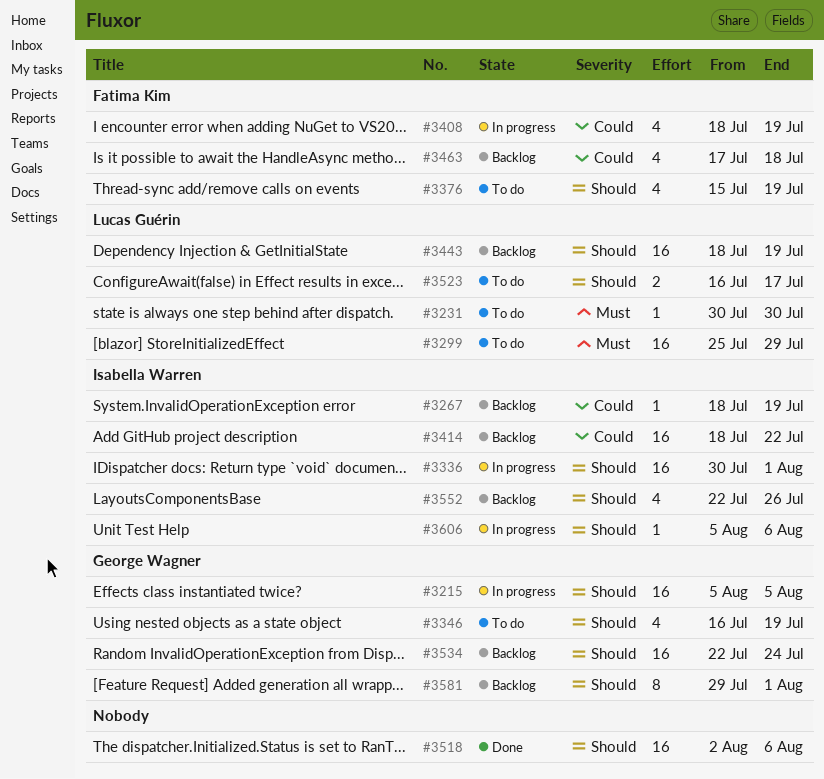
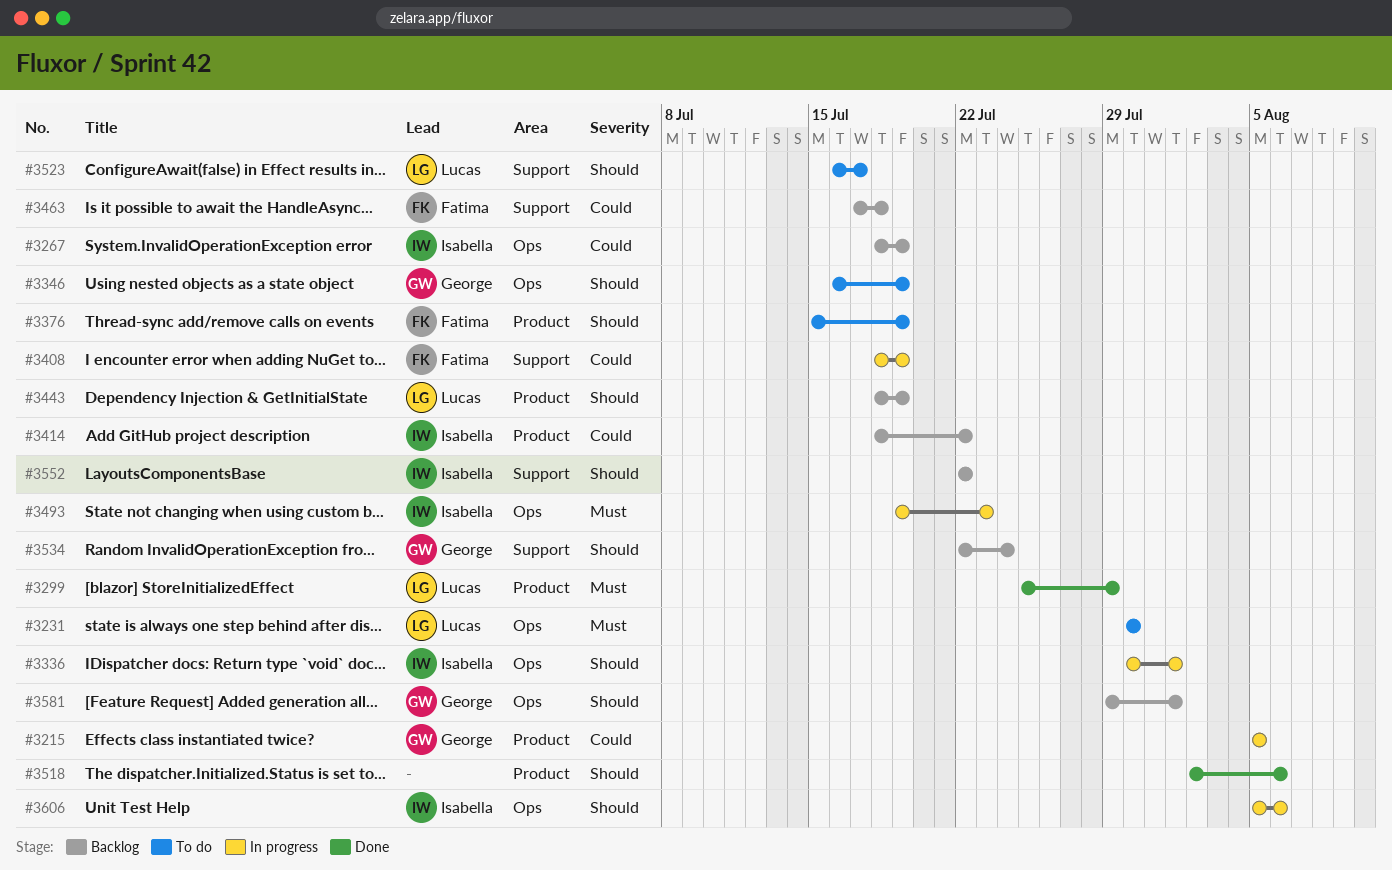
#3215, priority: Should -> Could
#3299, status: To do -> Done
#3493: none -> present
#3552, due: Jul 26 -> Jul 22

